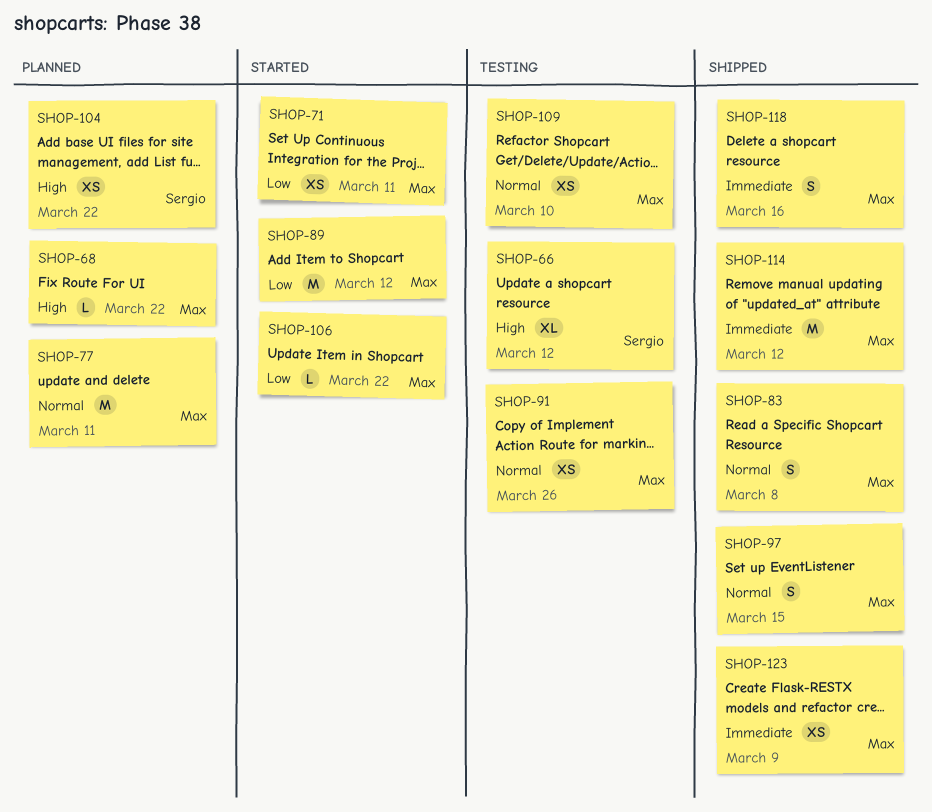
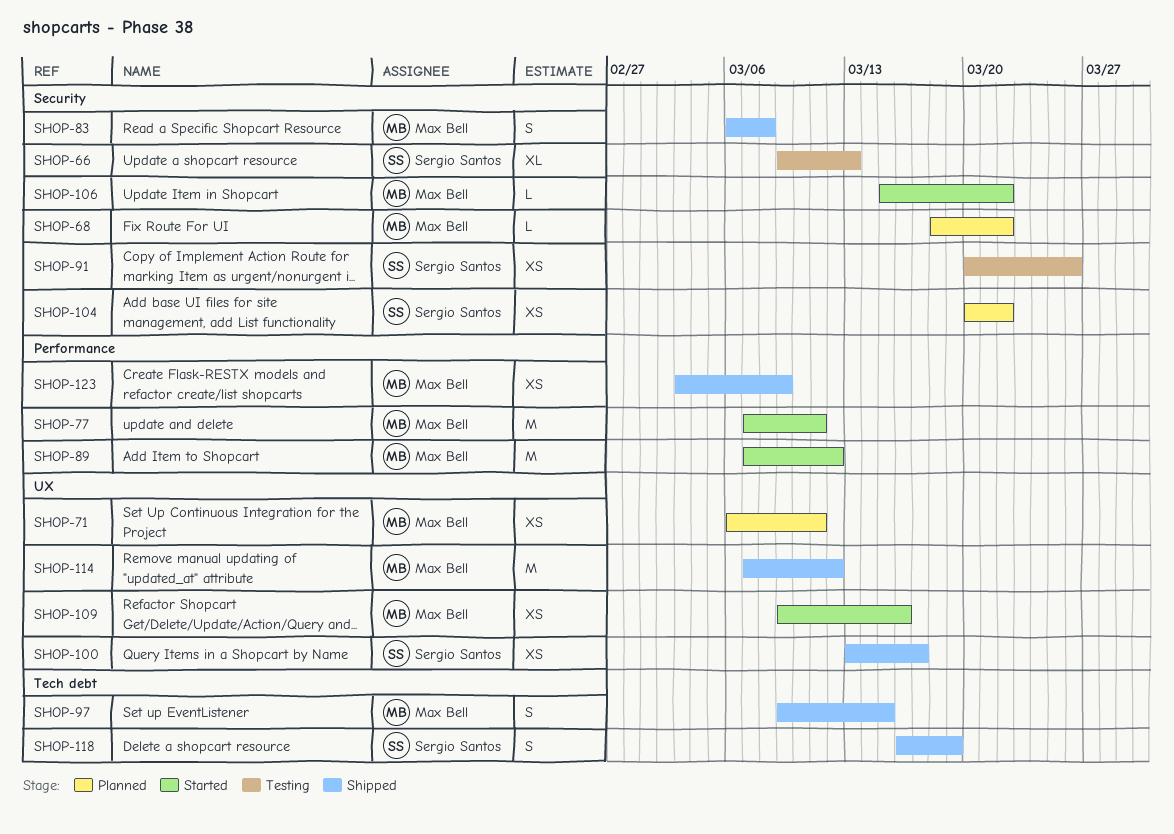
SHOP-66, due: Mar 12 -> Mar 13
SHOP-71, status: Started -> Planned
SHOP-77, status: Planned -> Started
SHOP-91, owner: Max Bell -> Sergio Santos
SHOP-100: none -> present
SHOP-109, status: Testing -> Started
SHOP-109, due: Mar 10 -> Mar 16
SHOP-118, owner: Max Bell -> Sergio Santos
SHOP-118, due: Mar 16 -> Mar 19

